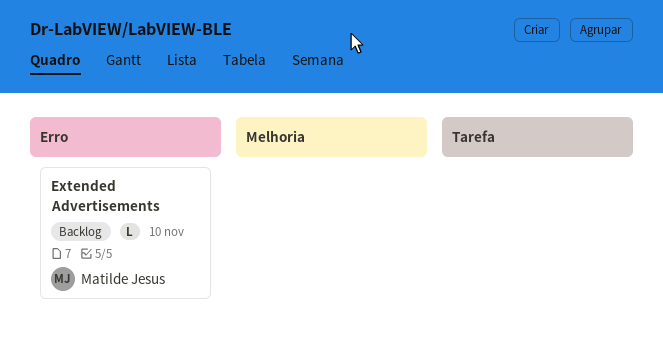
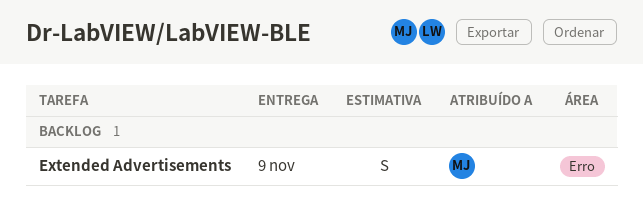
Extended Advertisements, estimate: L -> S
Extended Advertisements, due: Nov 10 -> Nov 9

